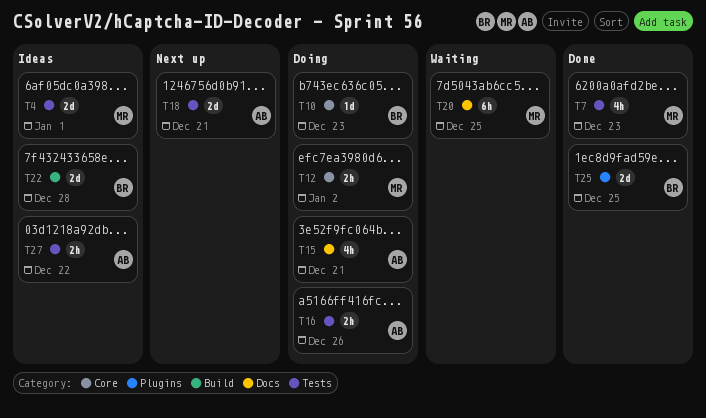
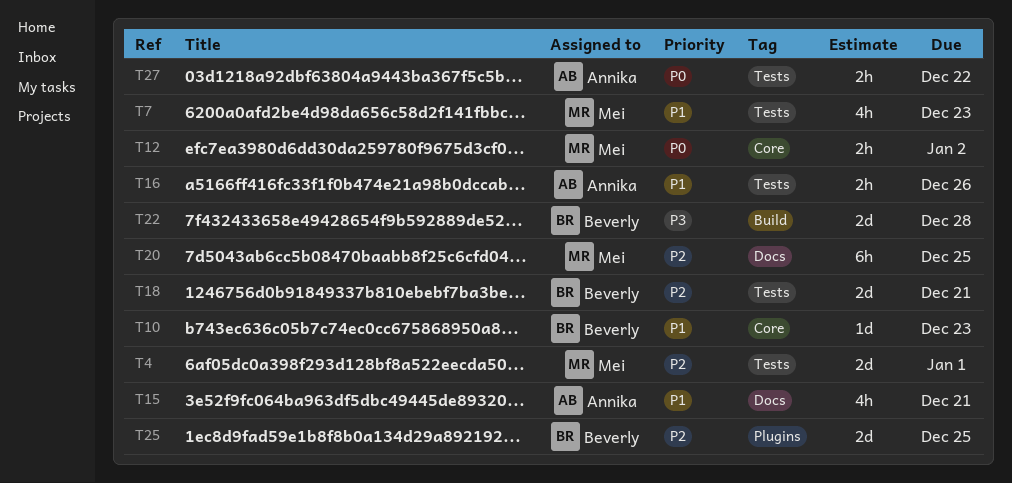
T18, owner: Annika -> Beverly

